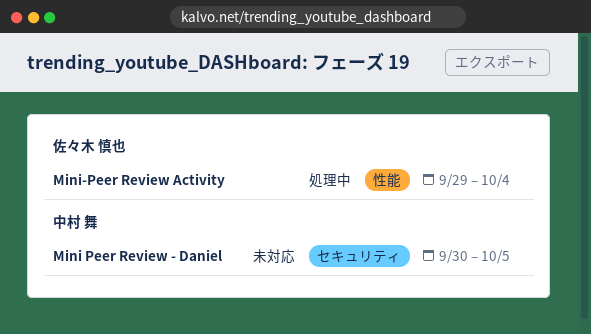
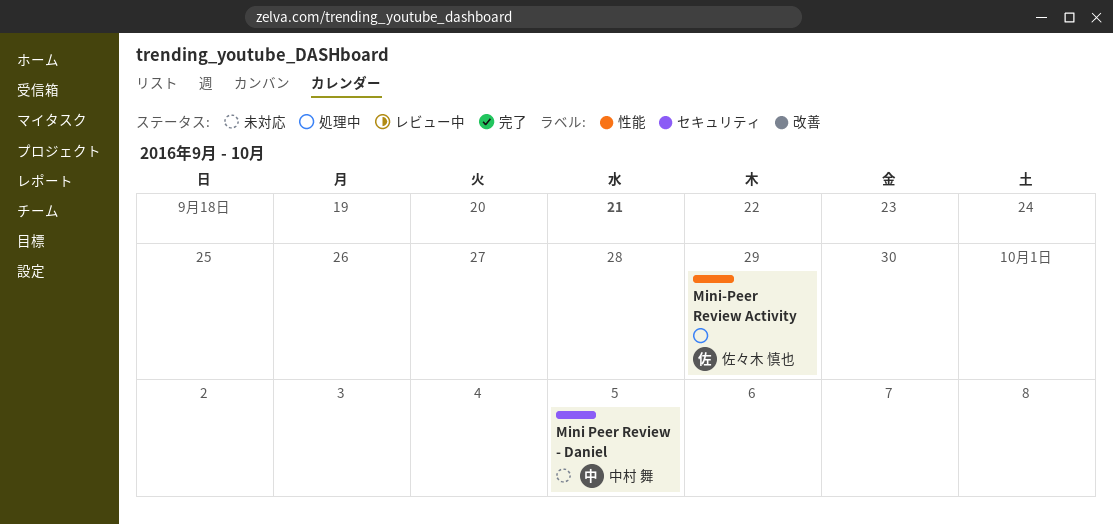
Mini-Peer Review Activity, due: Oct 4 -> Sep 29

